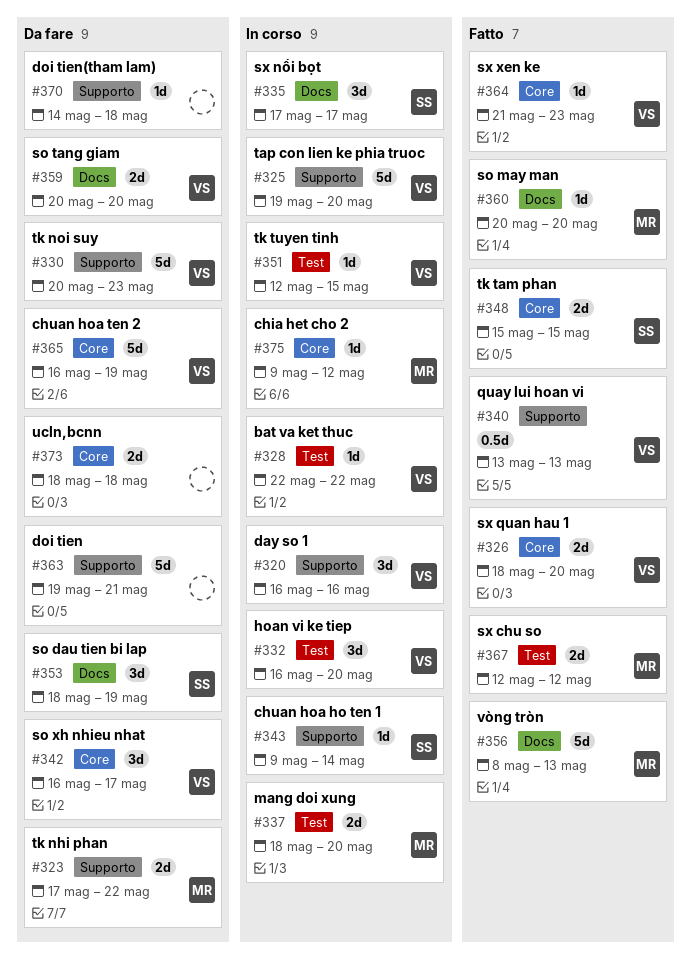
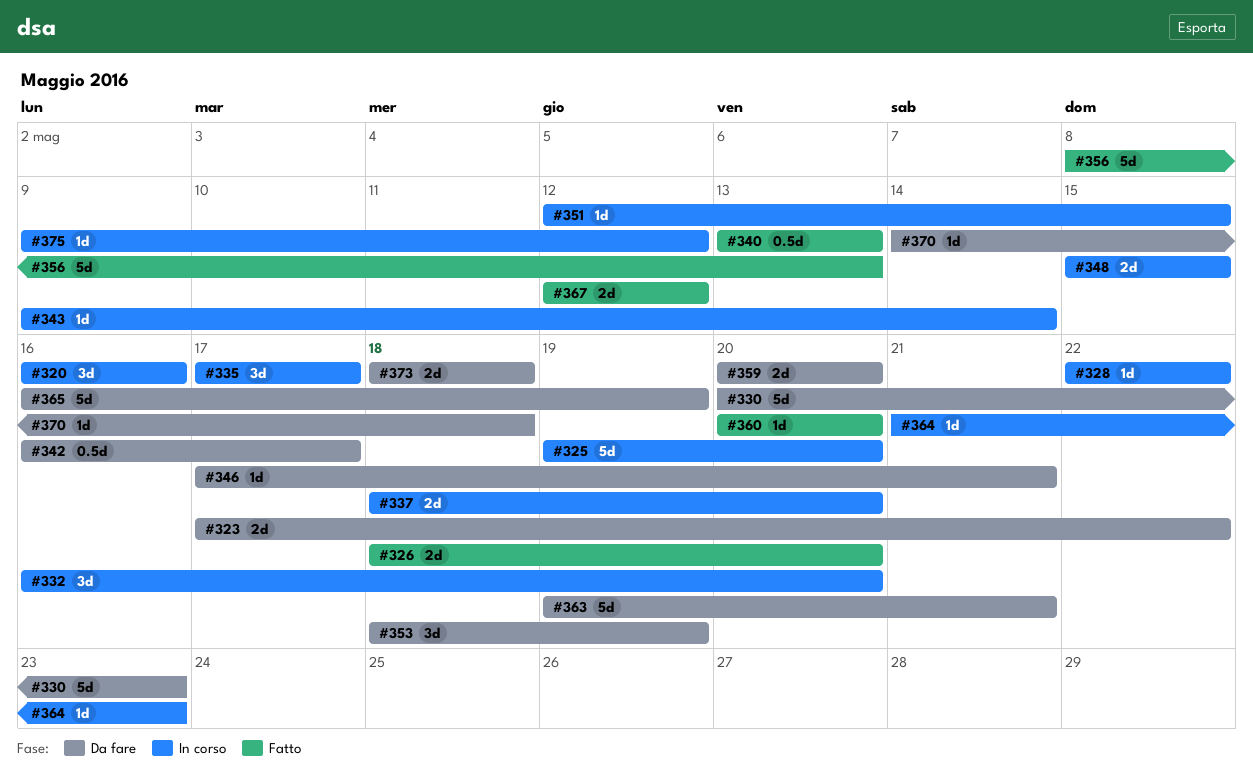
#342, estimate: 3d -> 0.5d
#346: none -> present
#348, status: Fatto -> In corso
#364, status: Fatto -> In corso

